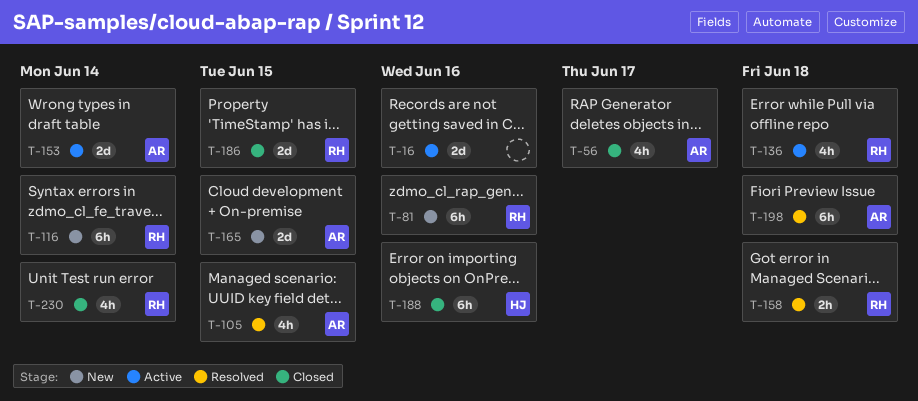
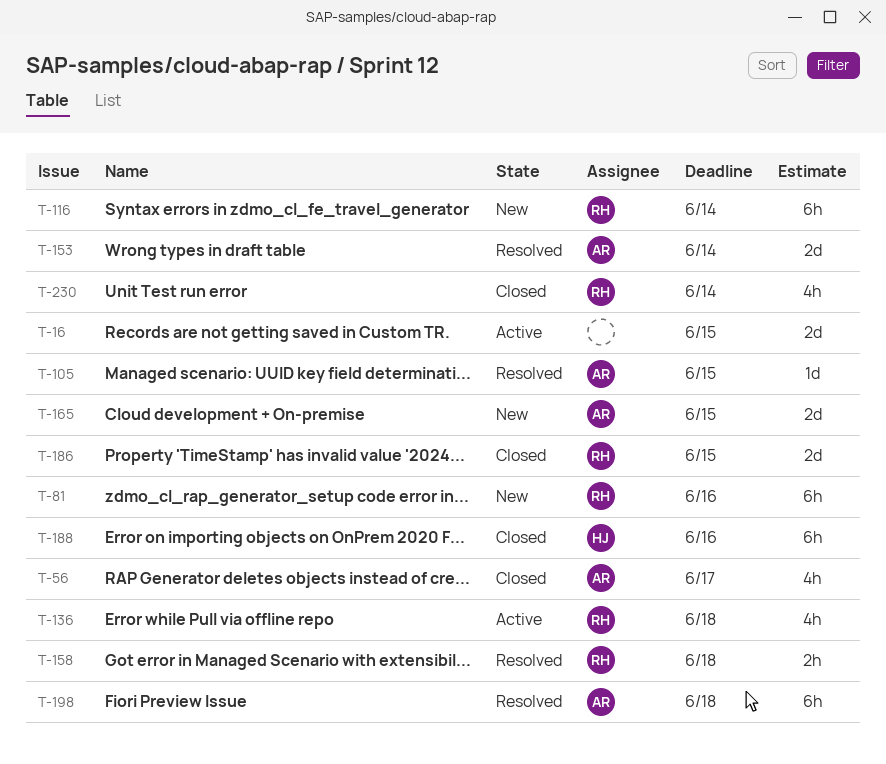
T-16, due: Jun 16 -> Jun 15
T-105, estimate: 4h -> 1d
T-153, status: Active -> Resolved

